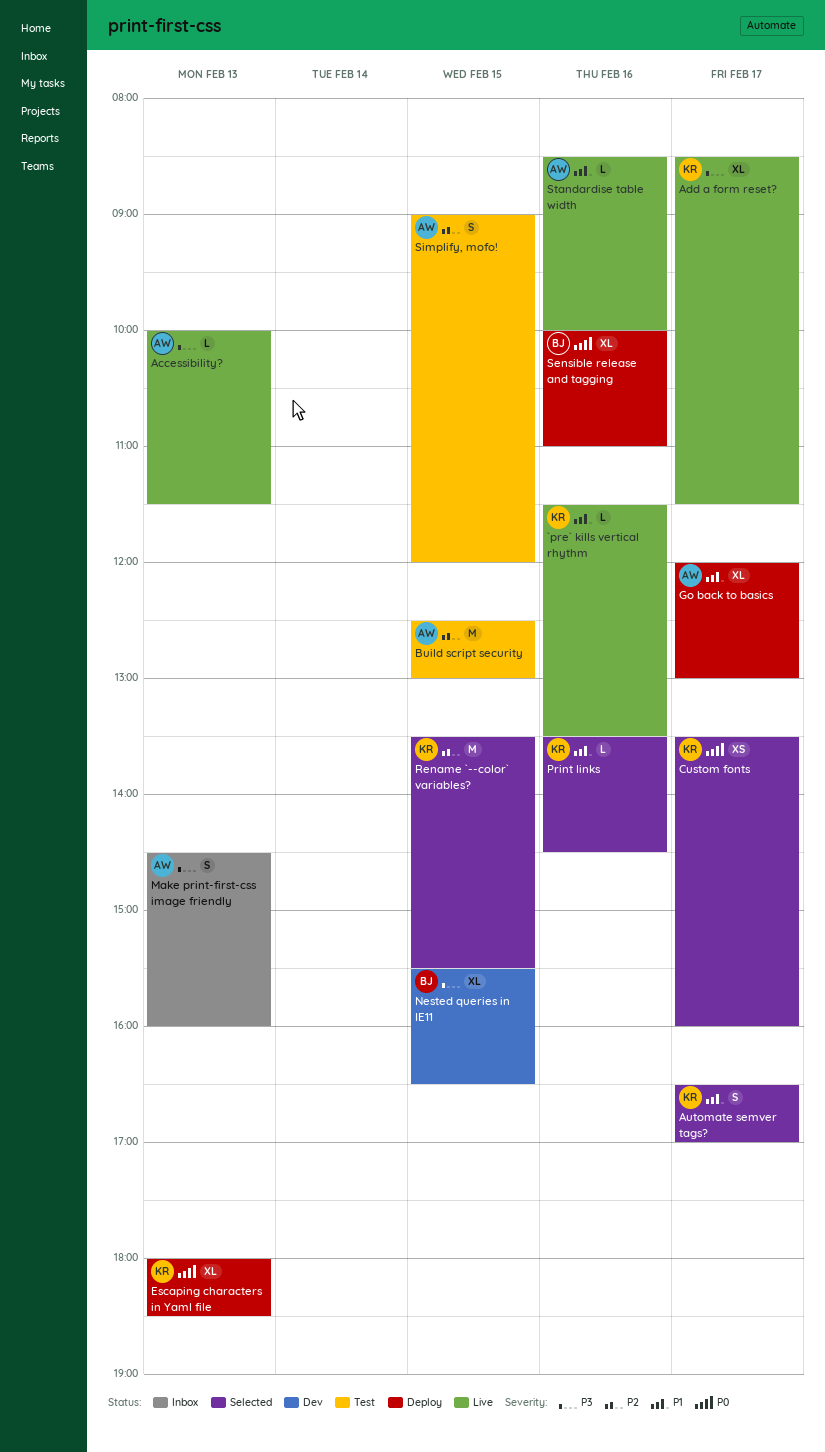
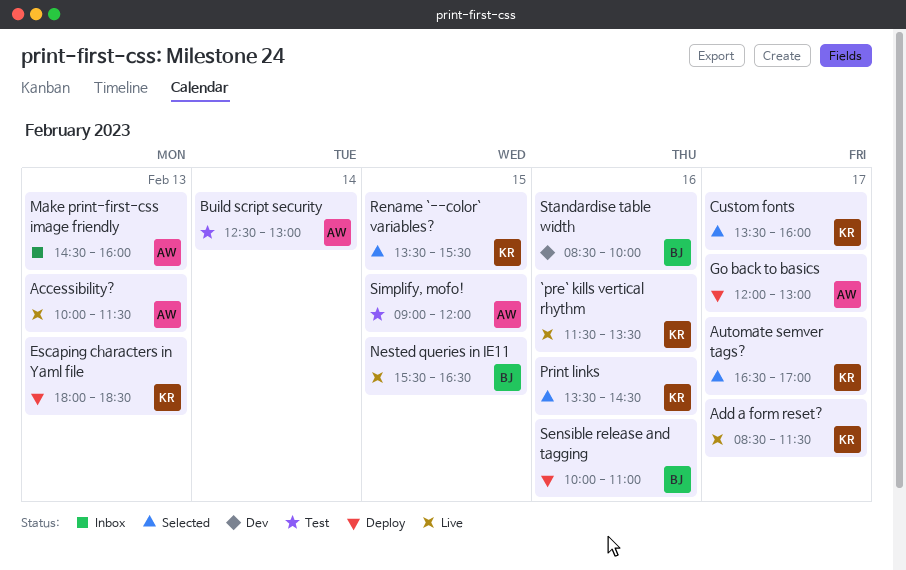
Build script security, day: Feb 15 -> Feb 14
Nested queries in IE11, status: Dev -> Live
Standardise table width, status: Live -> Dev
Standardise table width, owner: AW -> BJ

